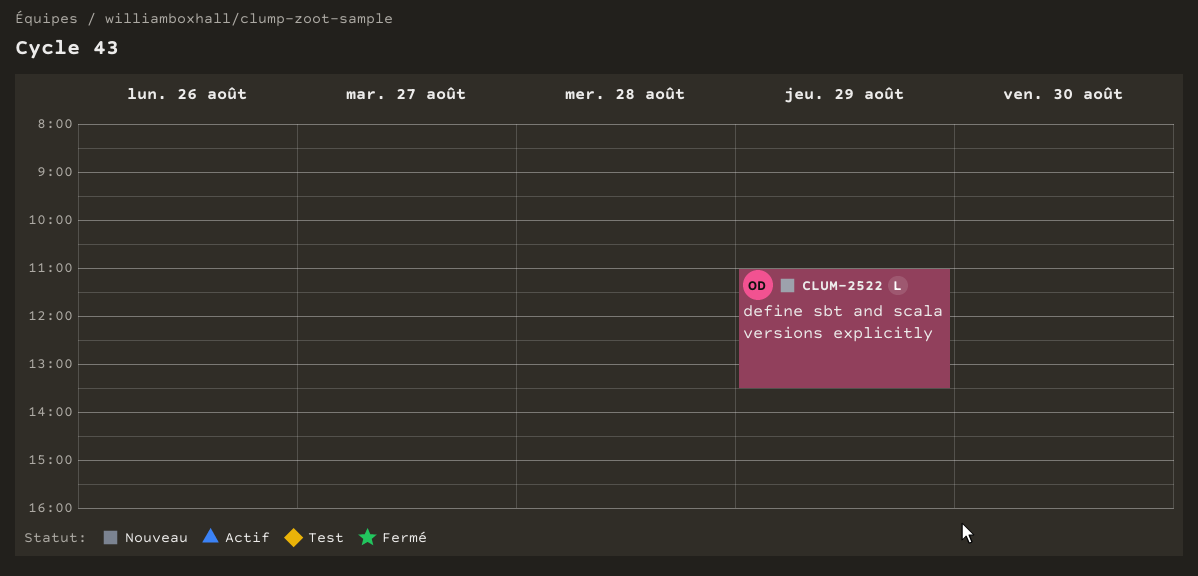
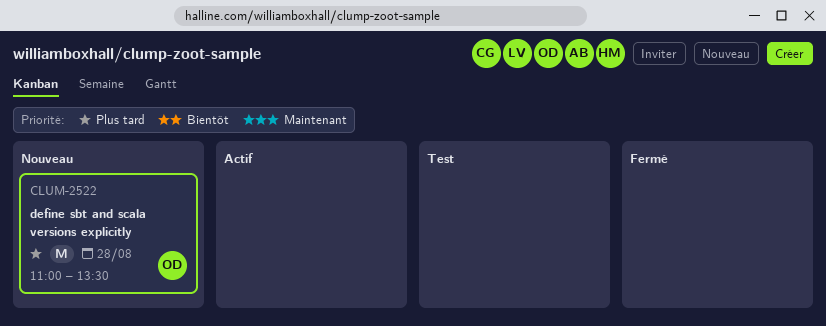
CLUM-2522, estimate: L -> M
CLUM-2522, day: Aug 29 -> Aug 28

